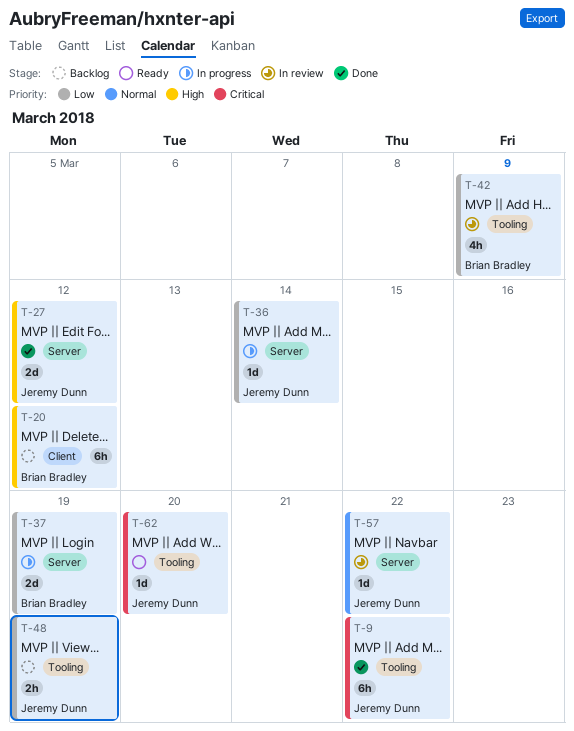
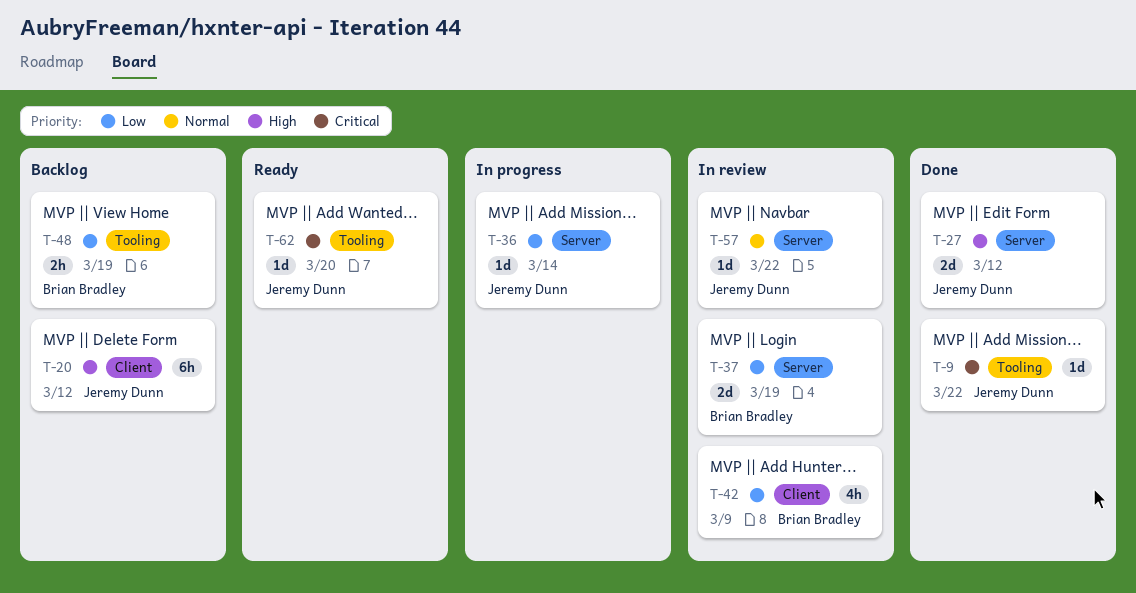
T-9, estimate: 6h -> 1d
T-20, owner: Brian Bradley -> Jeremy Dunn
T-37, status: In progress -> In review
T-42, label: Tooling -> Client
T-48, owner: Jeremy Dunn -> Brian Bradley

